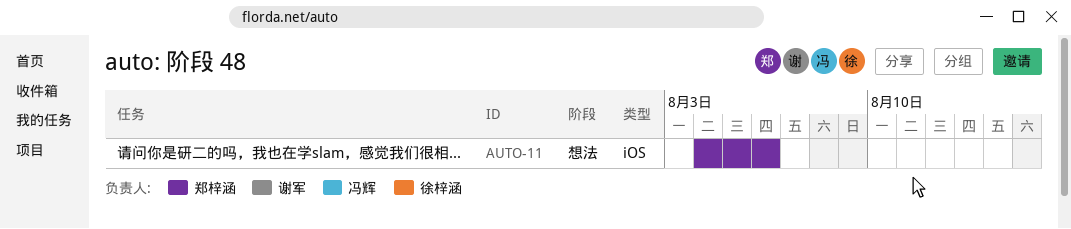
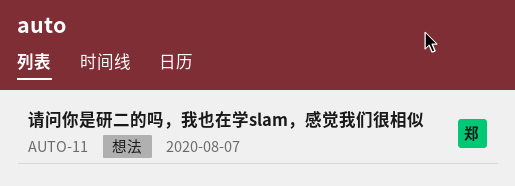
AUTO-11, due: Aug 6 -> Aug 7

